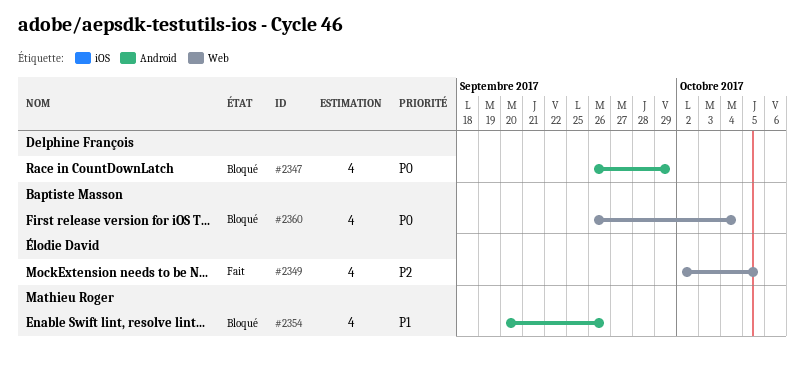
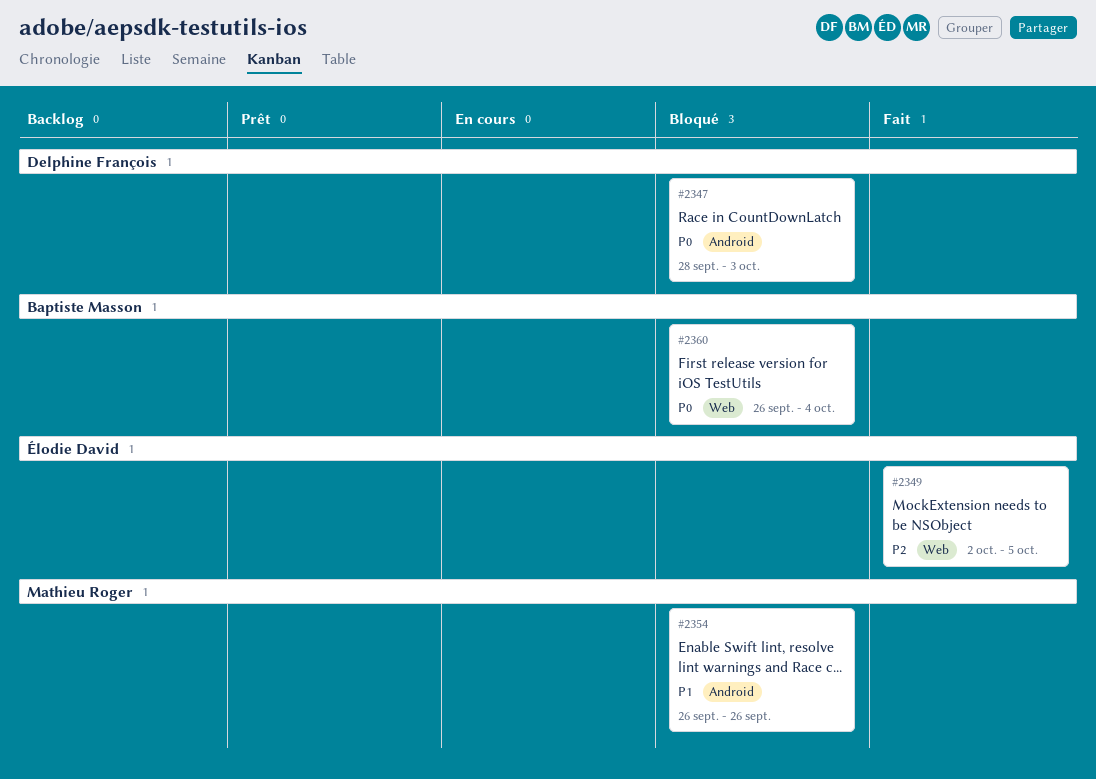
#2347, start: Sep 26 -> Sep 28
#2347, due: Sep 29 -> Oct 3
#2354, start: Sep 20 -> Sep 26

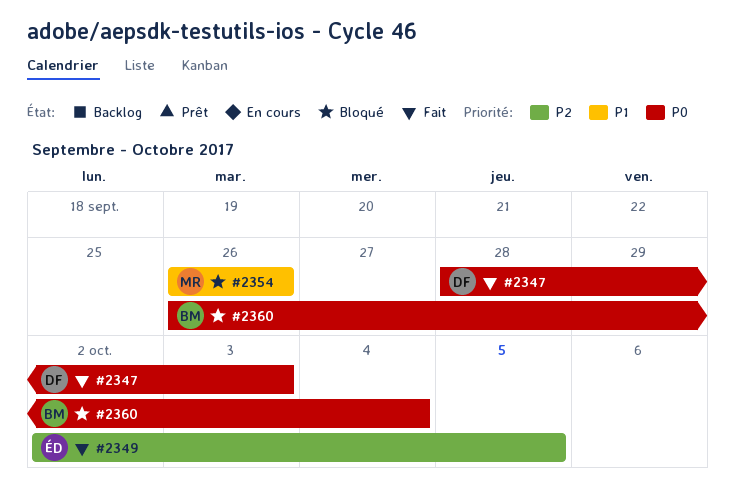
#2347, status: Bloqué -> Fait

